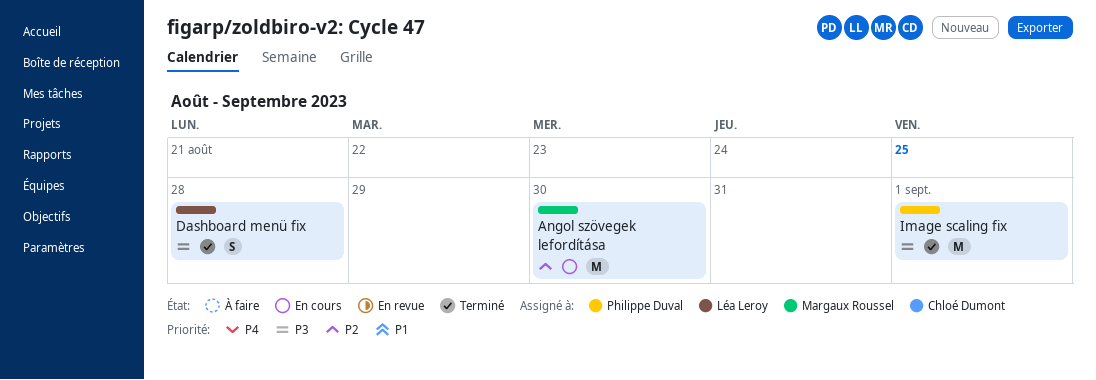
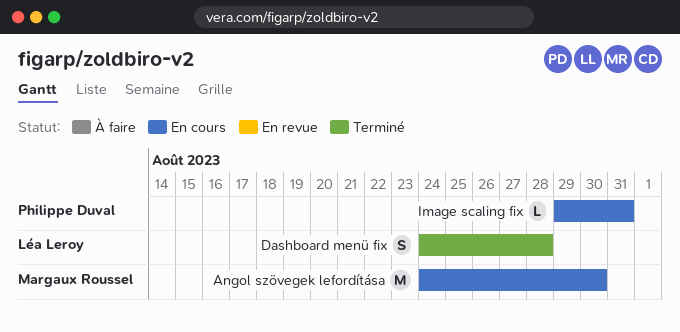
Image scaling fix, status: Terminé -> En cours
Image scaling fix, estimate: M -> L
Image scaling fix, due: Sep 1 -> Aug 31

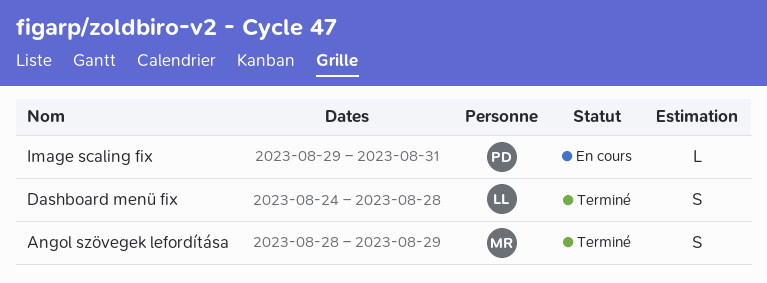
Angol szövegek lefordítása, status: En cours -> Terminé
Angol szövegek lefordítása, estimate: M -> S
Angol szövegek lefordítása, start: Aug 24 -> Aug 28
Angol szövegek lefordítása, due: Aug 30 -> Aug 29

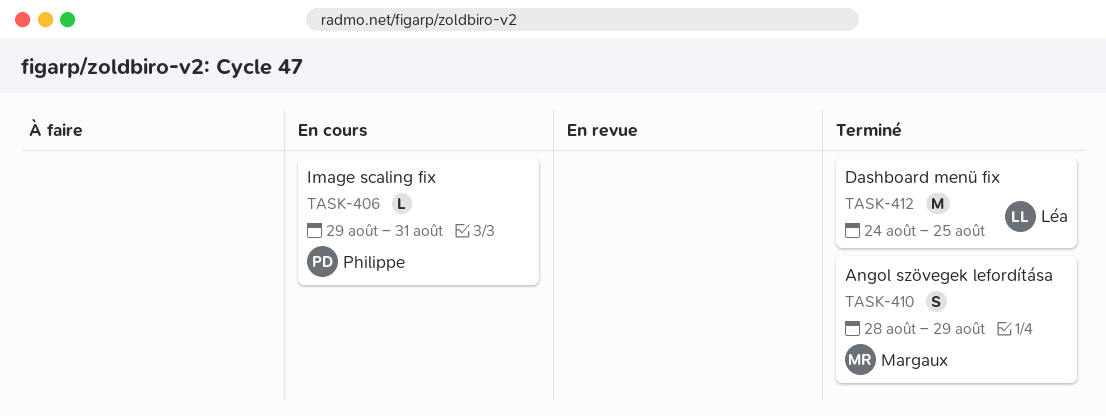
Dashboard menü fix, estimate: S -> M
Dashboard menü fix, due: Aug 28 -> Aug 25

